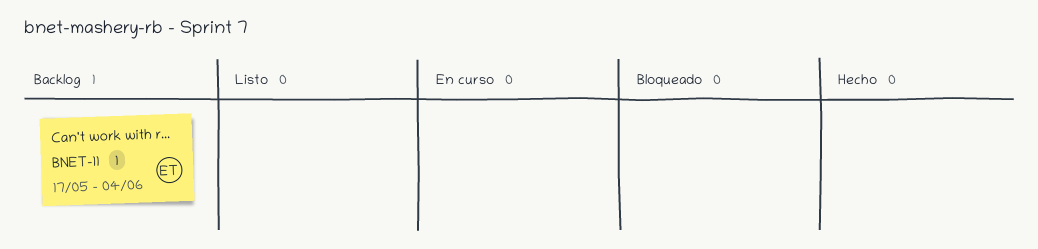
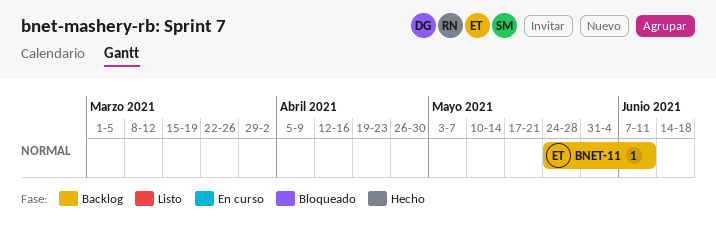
BNET-11, start: May 17 -> May 24
BNET-11, due: Jun 4 -> Jun 11

